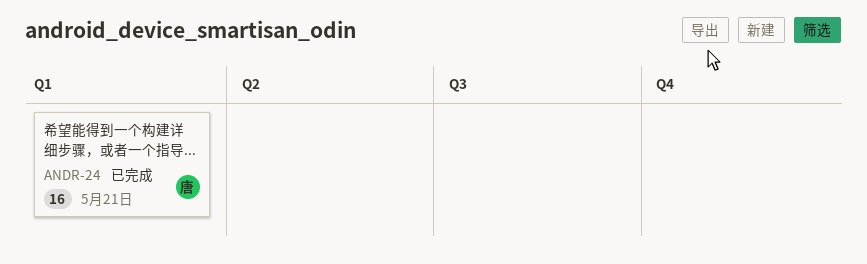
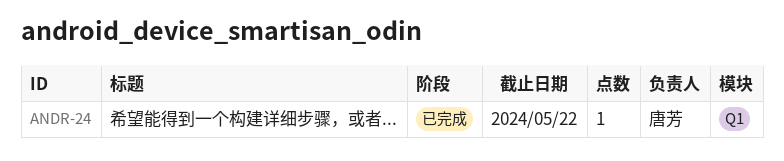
ANDR-24, estimate: 16 -> 1
ANDR-24, due: May 21 -> May 22

